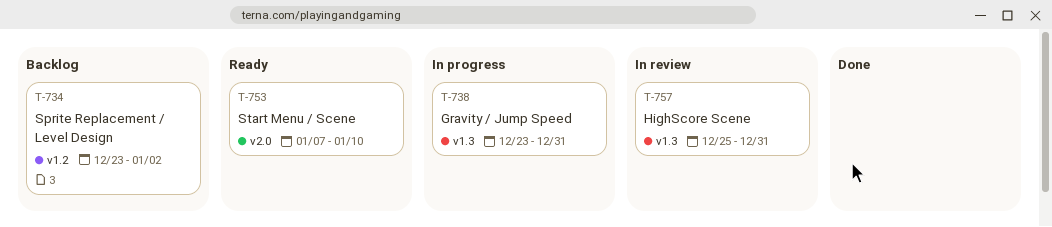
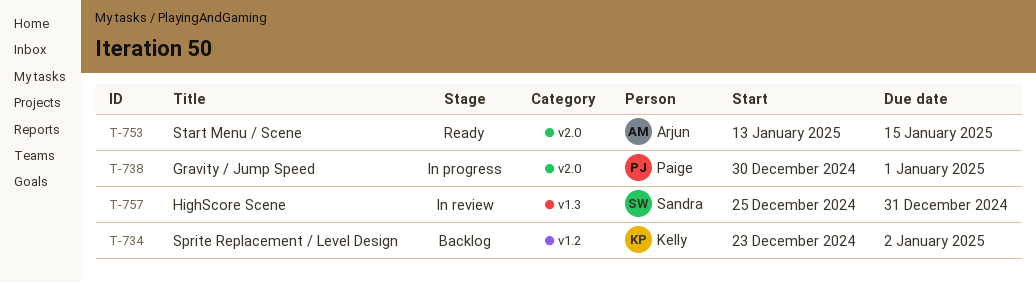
T-738, label: v1.3 -> v2.0
T-738, start: Dec 23 -> Dec 30
T-738, due: Dec 31 -> Jan 1
T-753, start: Jan 7 -> Jan 13
T-753, due: Jan 10 -> Jan 15

